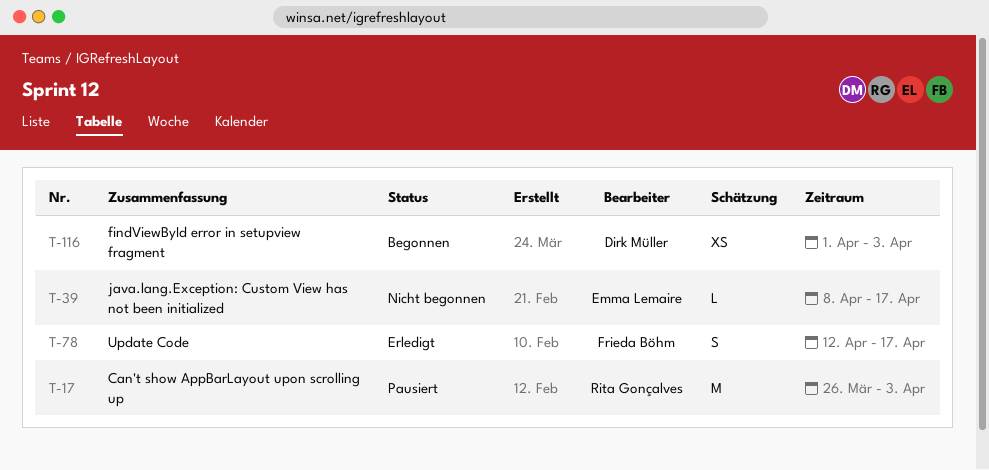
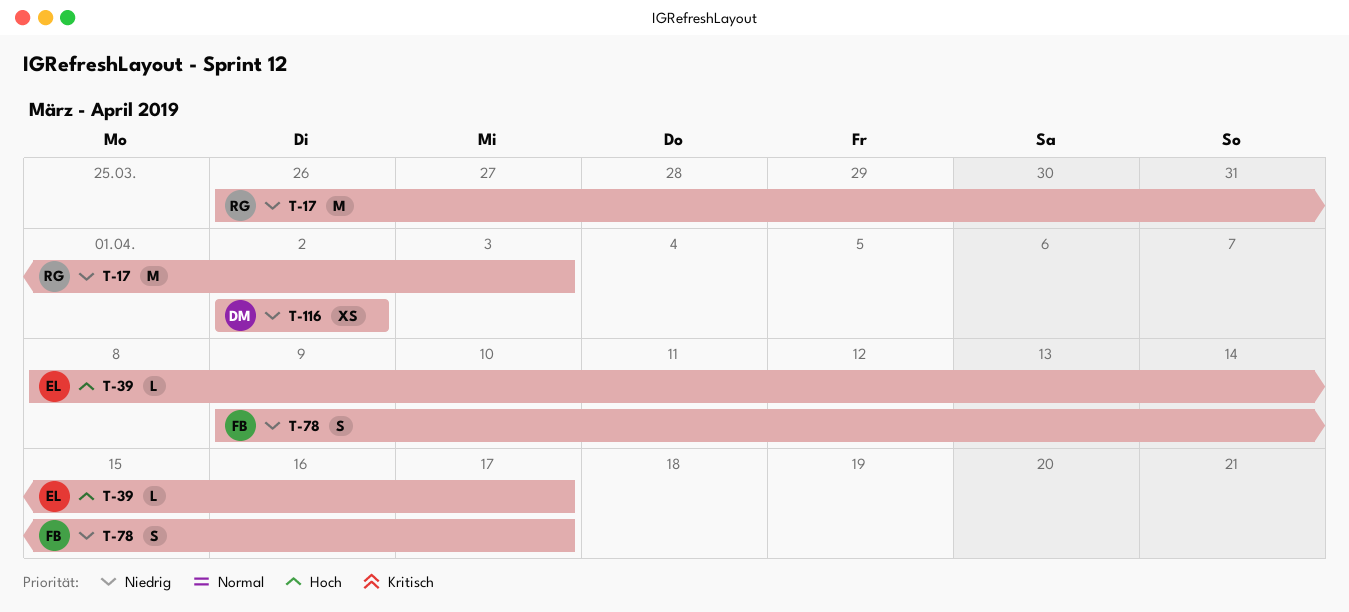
T-78, start: Apr 12 -> Apr 9
T-116, start: Apr 1 -> Apr 2
T-116, due: Apr 3 -> Apr 2

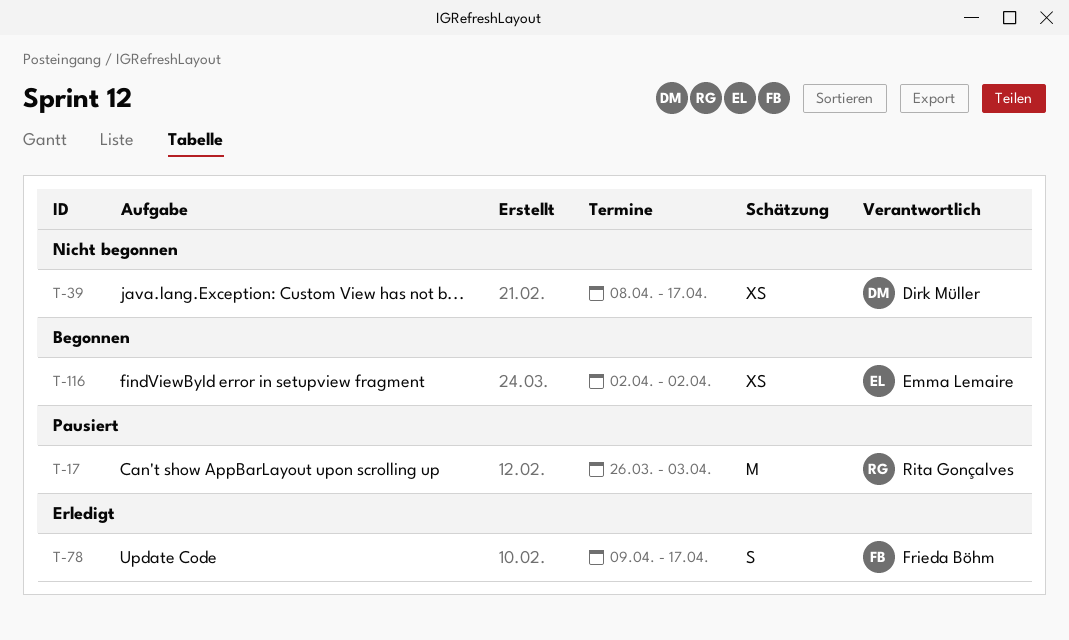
T-39, owner: Emma Lemaire -> Dirk Müller
T-39, estimate: L -> XS
T-116, owner: Dirk Müller -> Emma Lemaire

